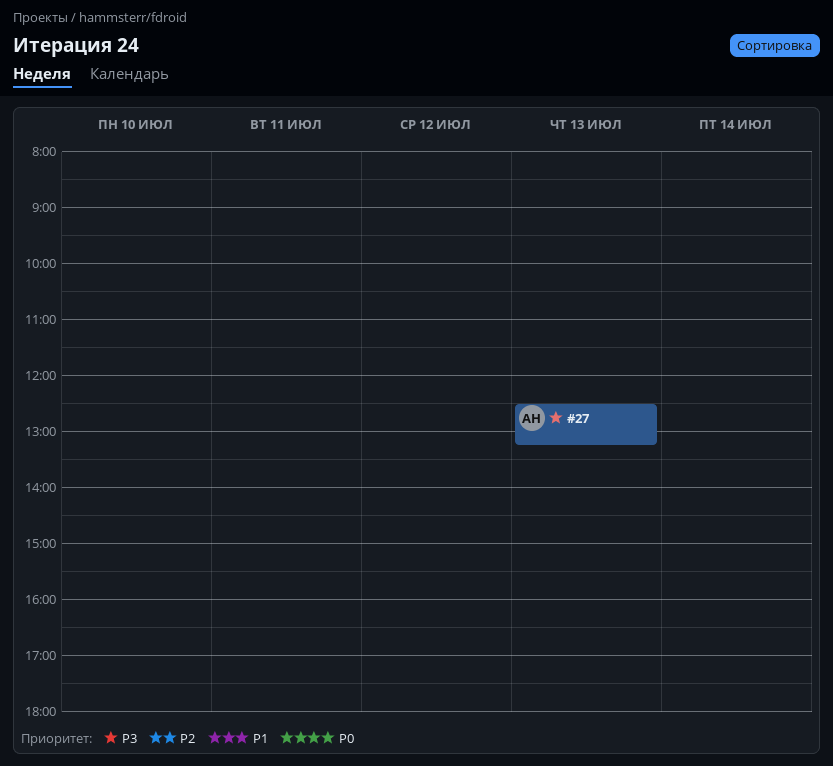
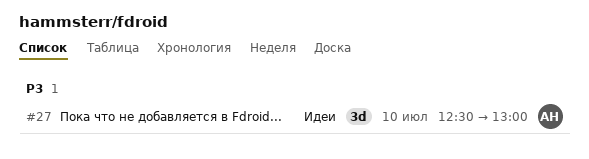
#27, day: Jul 13 -> Jul 10
#27, ends: 13:15 -> 13:00

